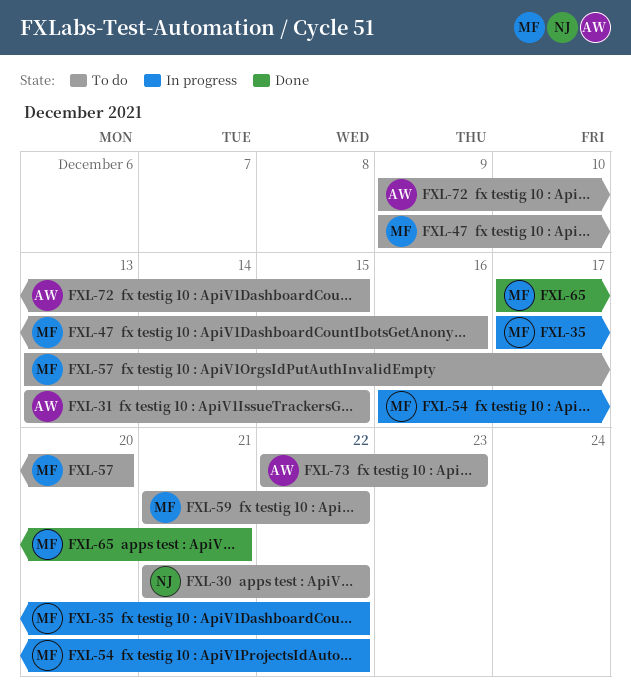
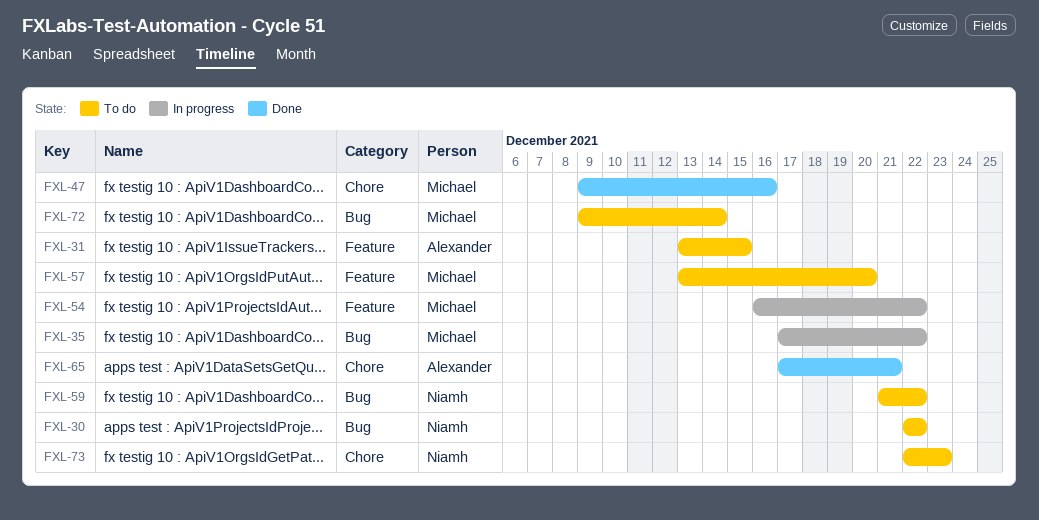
FXL-30, start: Dec 21 -> Dec 22
FXL-47, status: To do -> Done
FXL-59, owner: Michael -> Niamh
FXL-65, owner: Michael -> Alexander
FXL-72, owner: Alexander -> Michael
FXL-72, due: Dec 15 -> Dec 14
FXL-73, owner: Alexander -> Niamh

